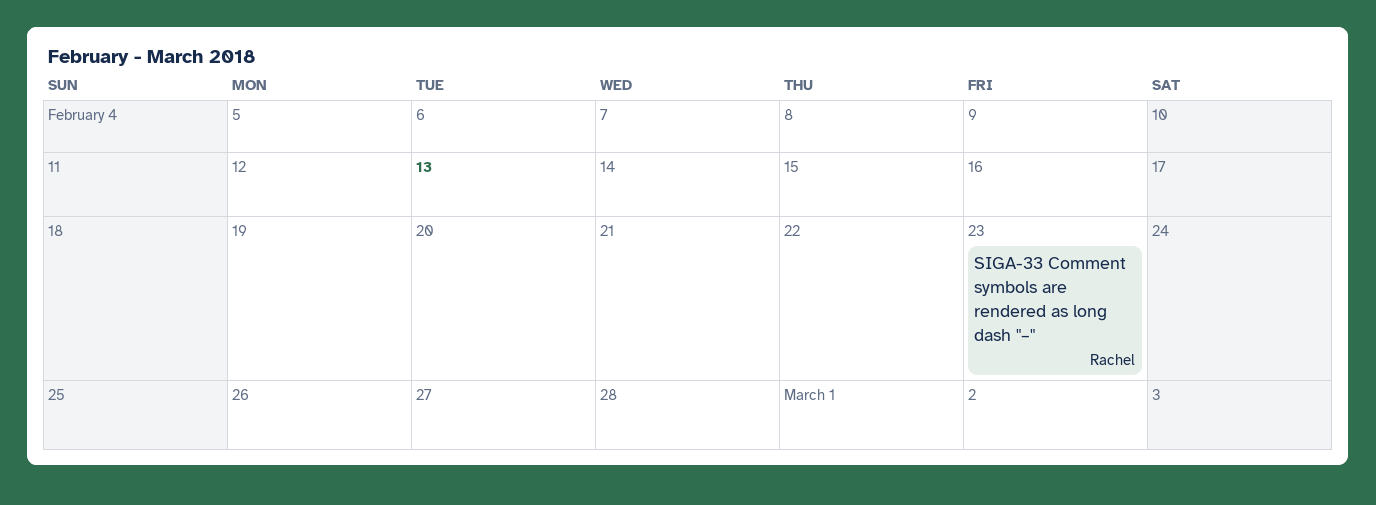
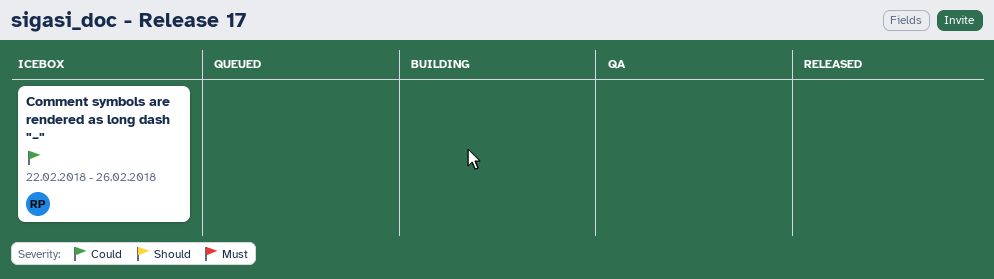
Comment symbols are rendered as long dash "–", due: Feb 23 -> Feb 26

